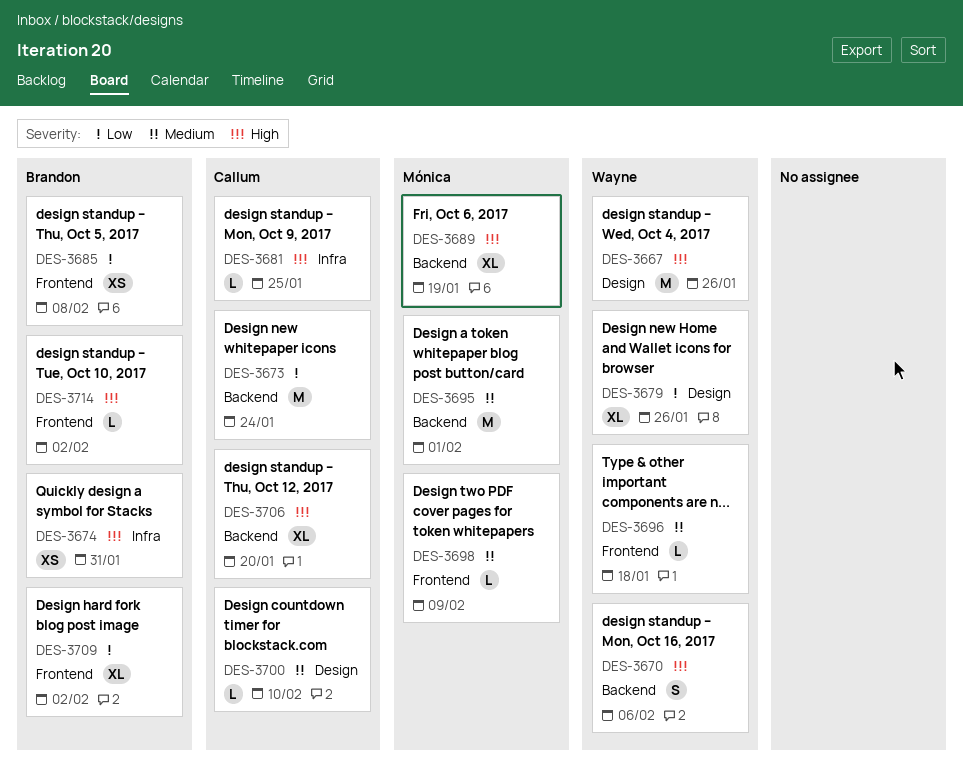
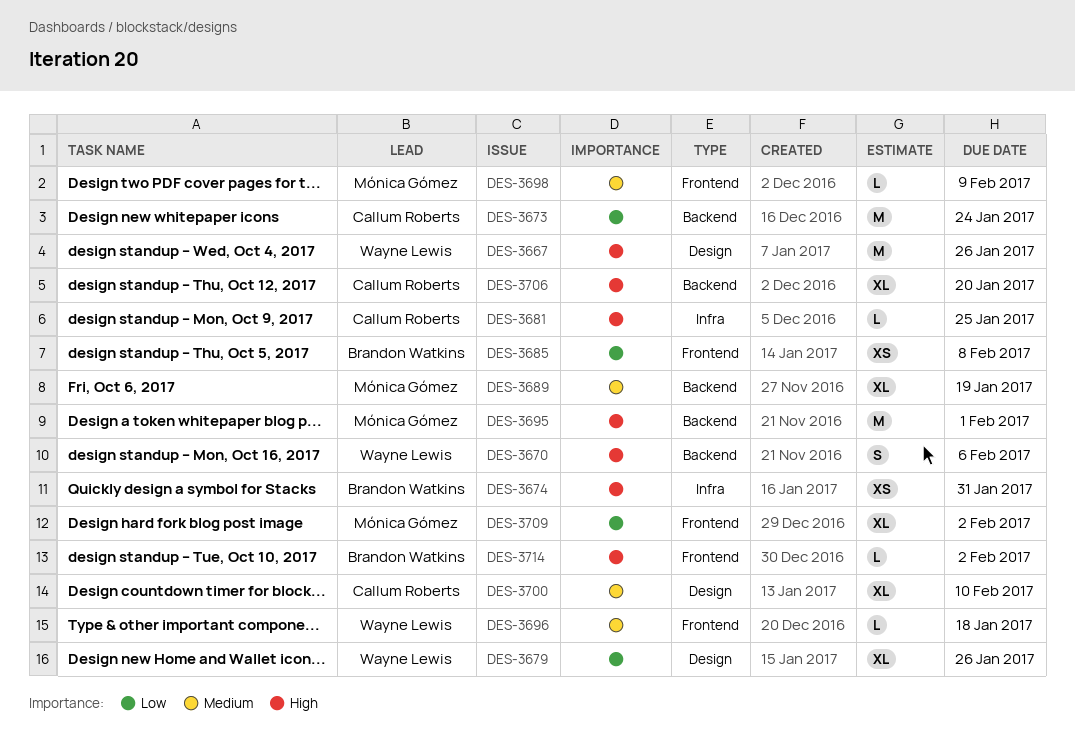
DES-3689, priority: High -> Medium
DES-3695, priority: Medium -> High
DES-3700, estimate: L -> XL
DES-3709, owner: Brandon Watkins -> Mónica Gómez

